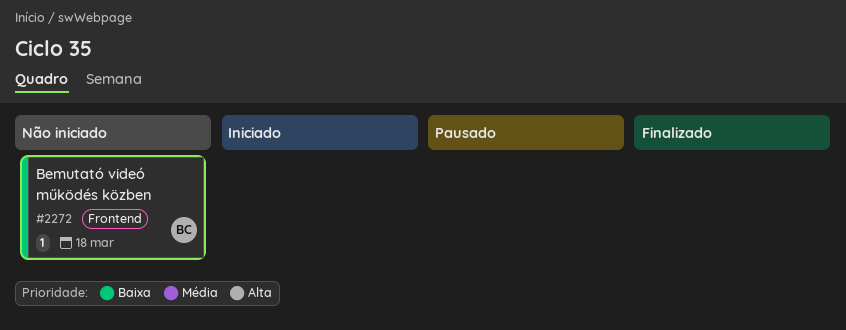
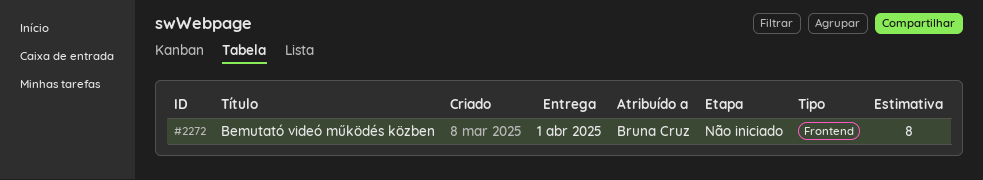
#2272, estimate: 1 -> 8
#2272, due: Mar 18 -> Apr 1

